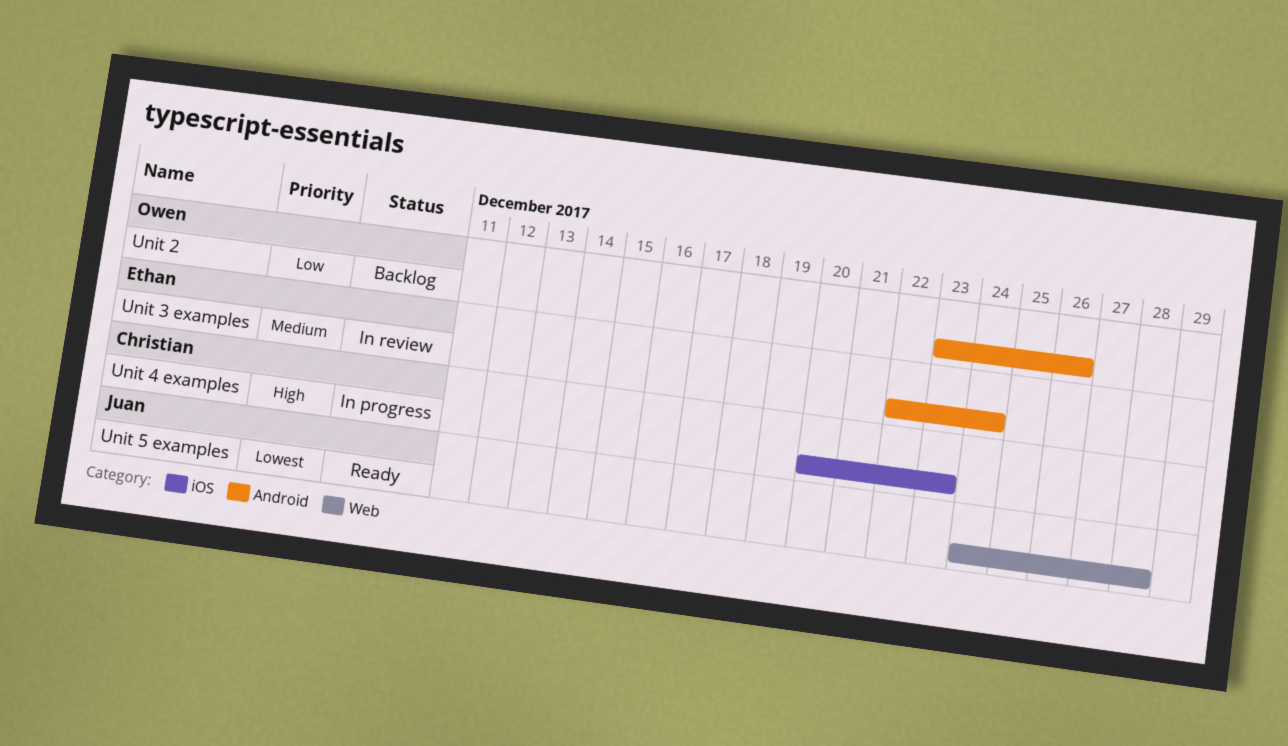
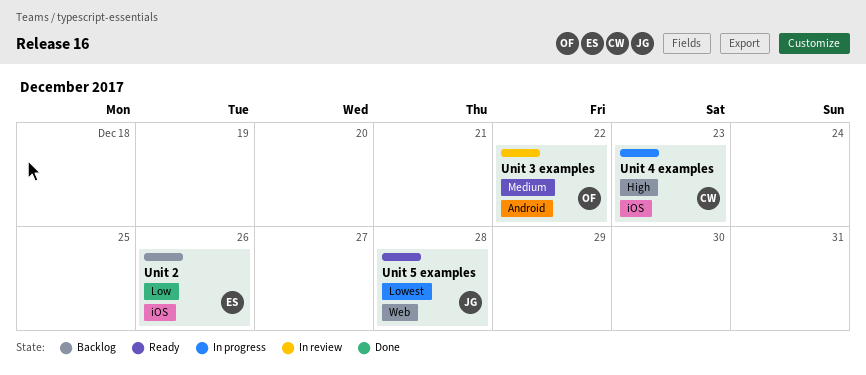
Unit 2, owner: Owen -> Ethan
Unit 2, label: Android -> iOS
Unit 3 examples, owner: Ethan -> Owen
Unit 3 examples, due: Dec 24 -> Dec 22

